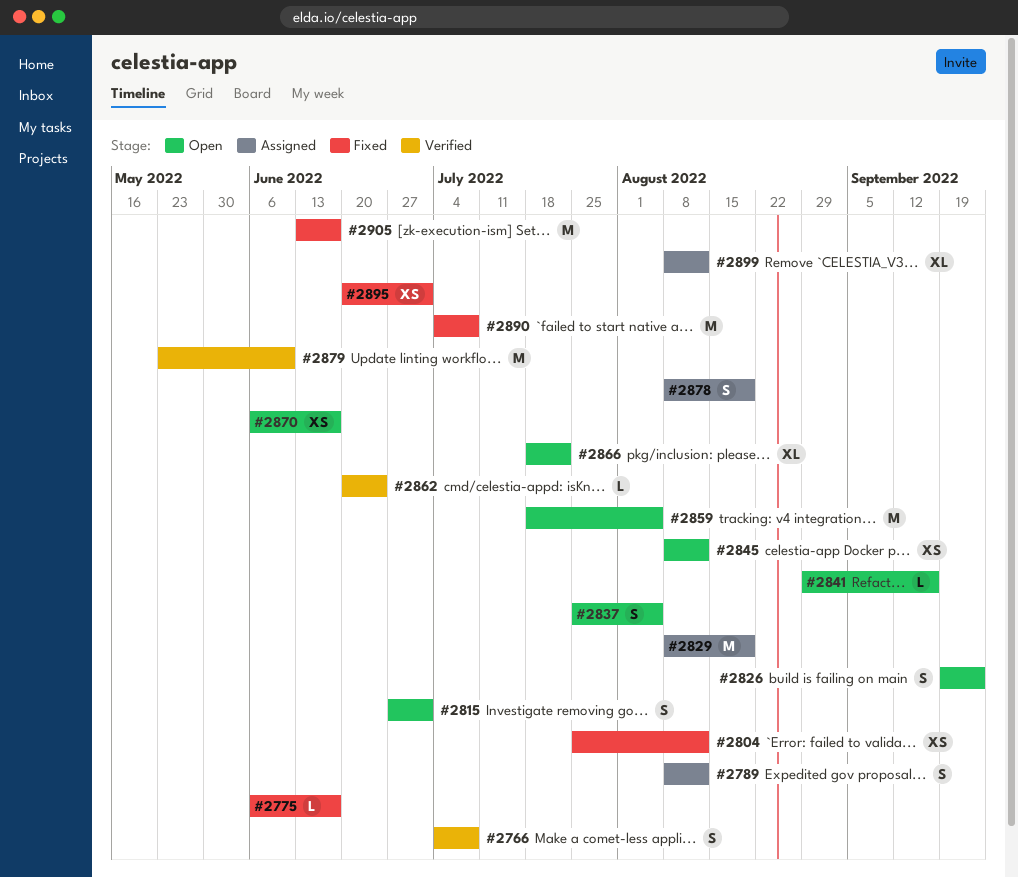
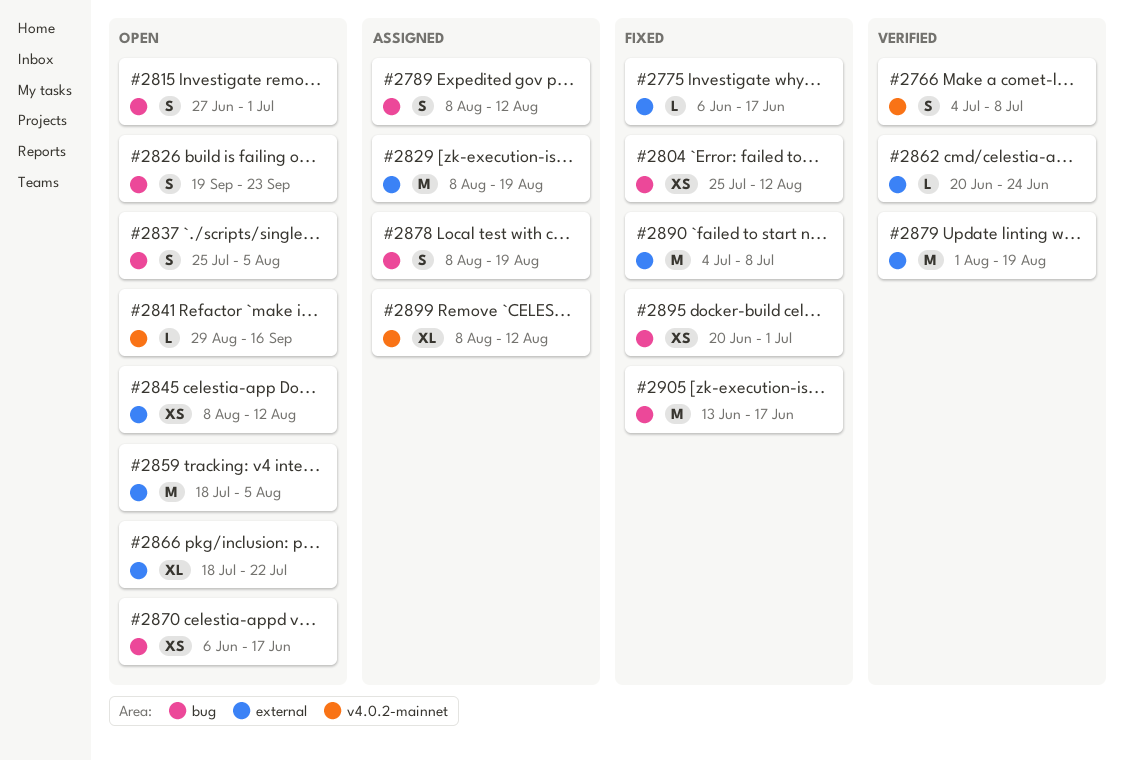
#2879, start: May 23 -> Aug 1
#2879, due: Jun 10 -> Aug 19

